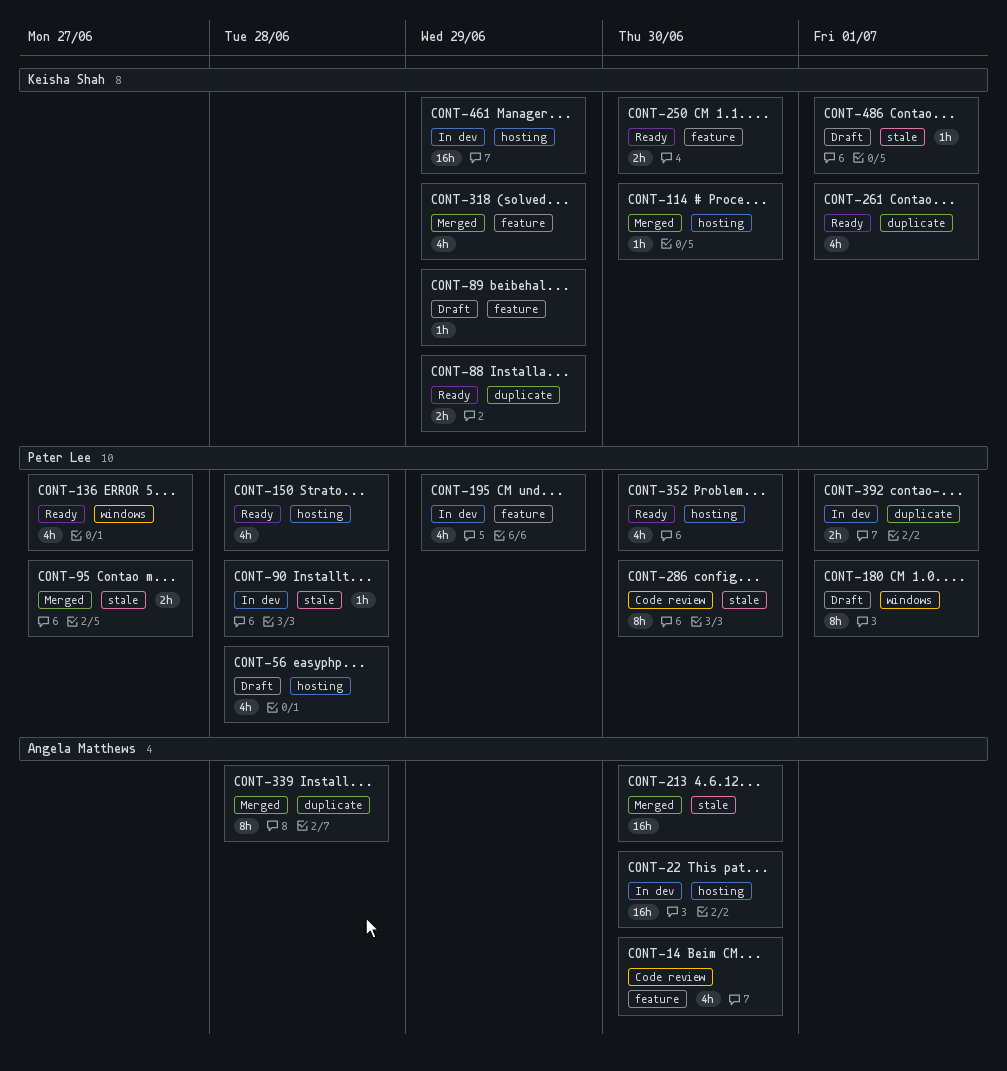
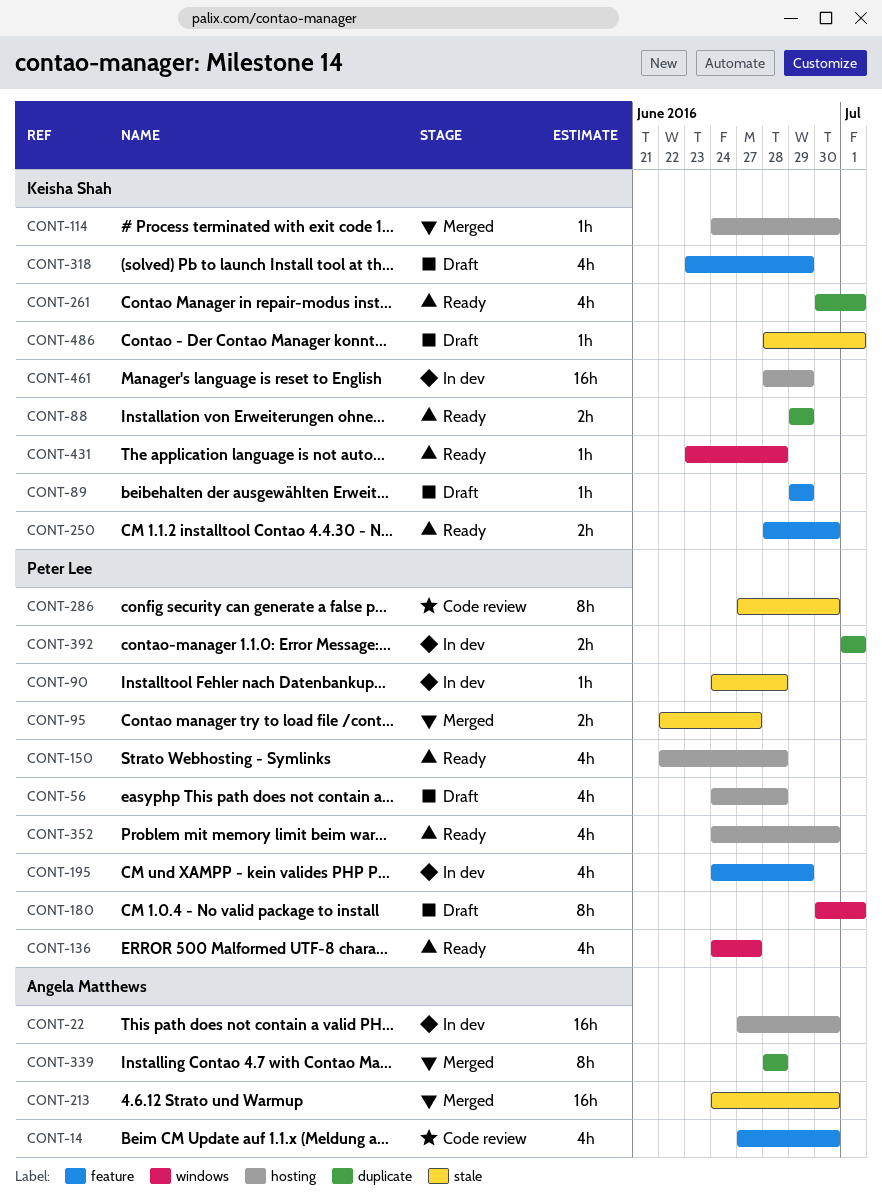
CONT-318, status: Merged -> Draft
CONT-431: none -> present

